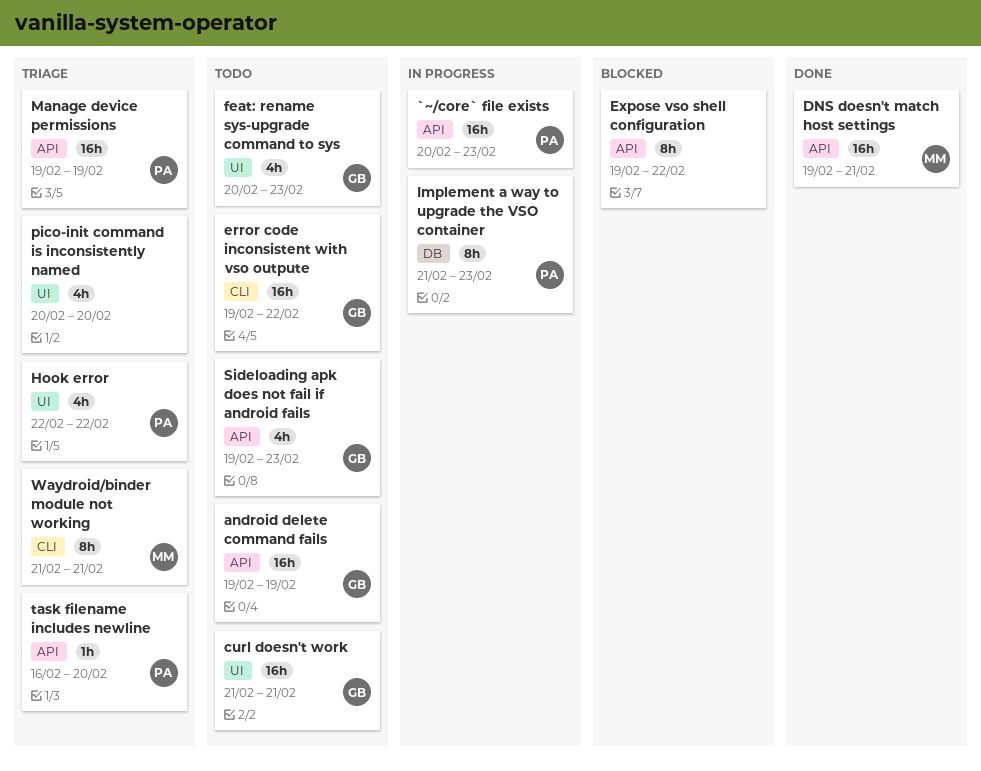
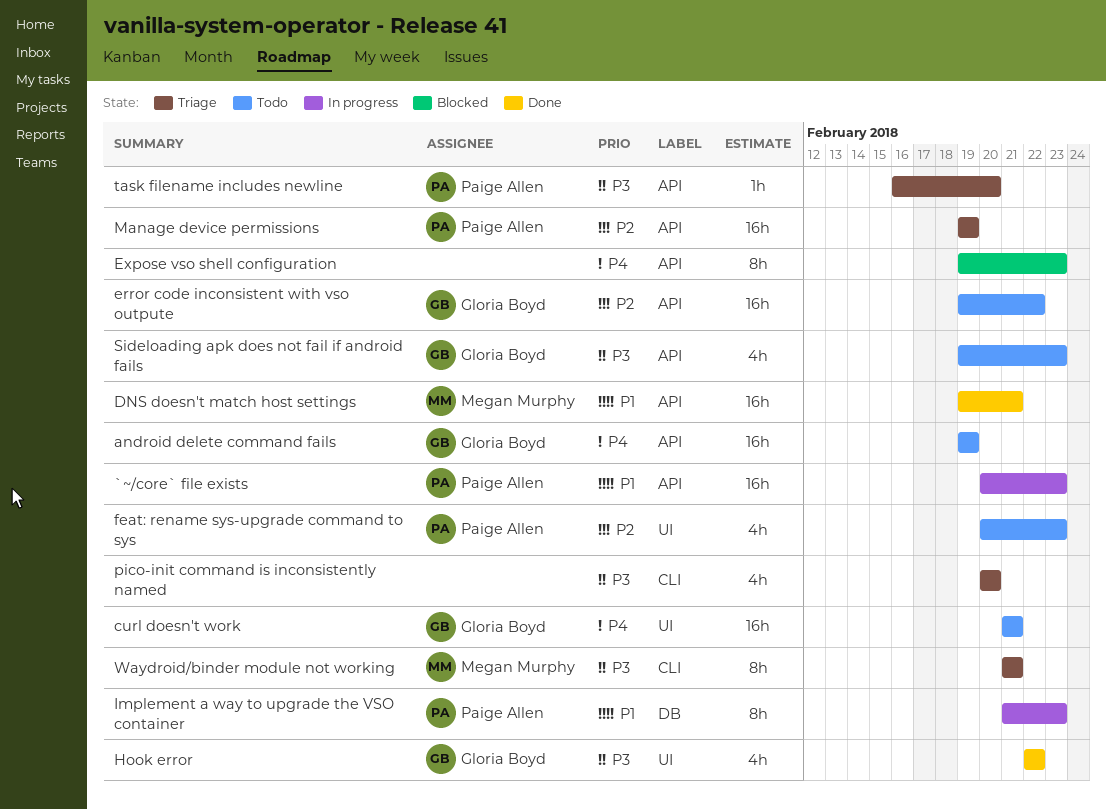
error code inconsistent with vso outpute, label: CLI -> API
Expose vso shell configuration, due: Feb 22 -> Feb 23
feat: rename sys-upgrade command to sys, owner: Gloria Boyd -> Paige Allen
Hook error, status: Triage -> Done
Hook error, owner: Paige Allen -> Gloria Boyd
pico-init command is inconsistently named, label: UI -> CLI

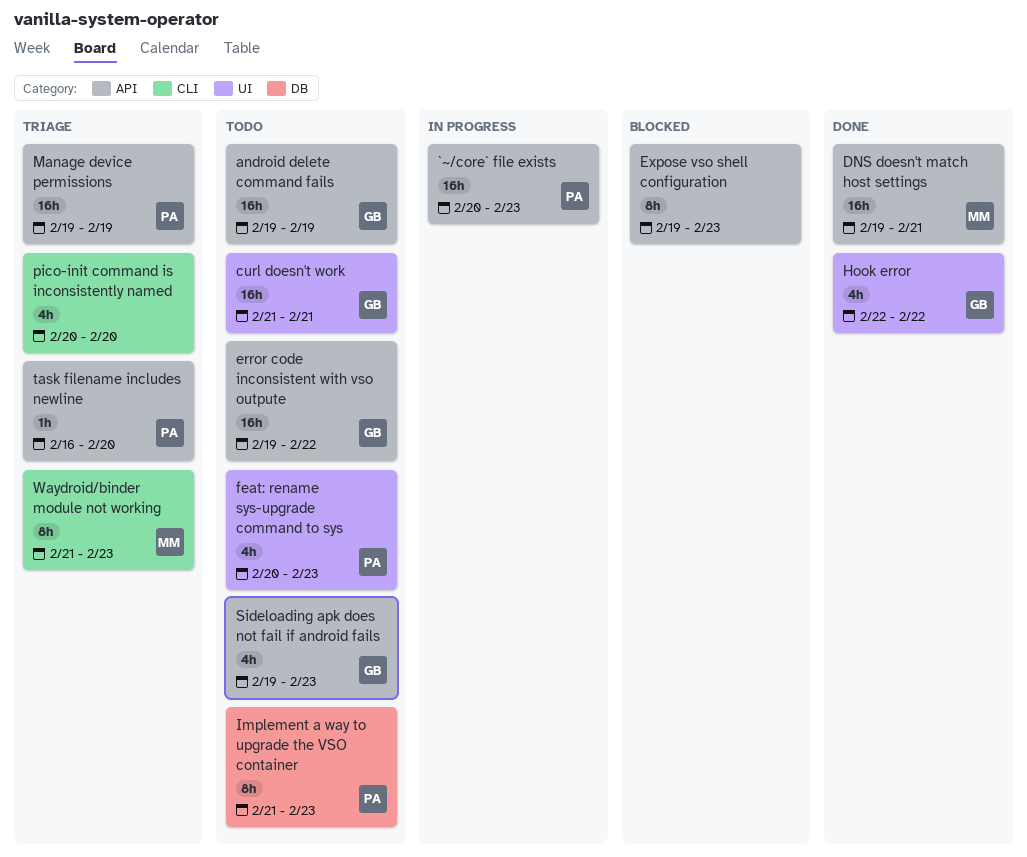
Implement a way to upgrade the VSO container, status: In progress -> Todo
Waydroid/binder module not working, due: Feb 21 -> Feb 23

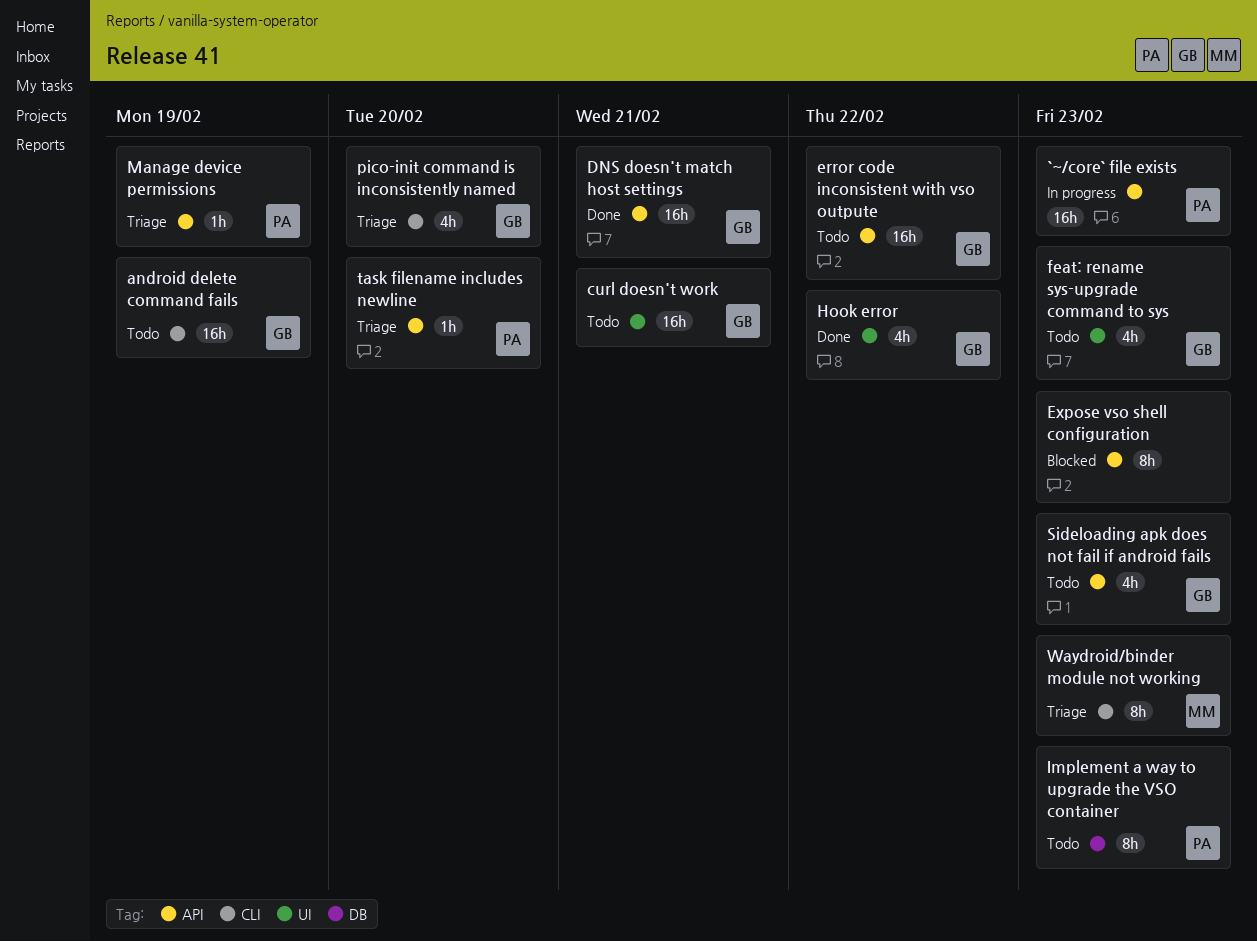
android delete command fails, label: API -> CLI
DNS doesn't match host settings, owner: MM -> GB
feat: rename sys-upgrade command to sys, owner: PA -> GB
Manage device permissions, estimate: 16h -> 1h
pico-init command is inconsistently named, owner: none -> GB

